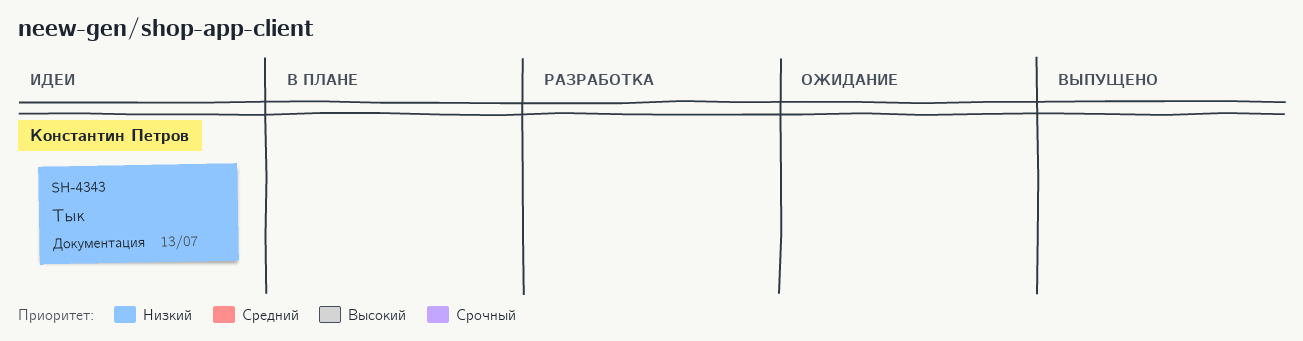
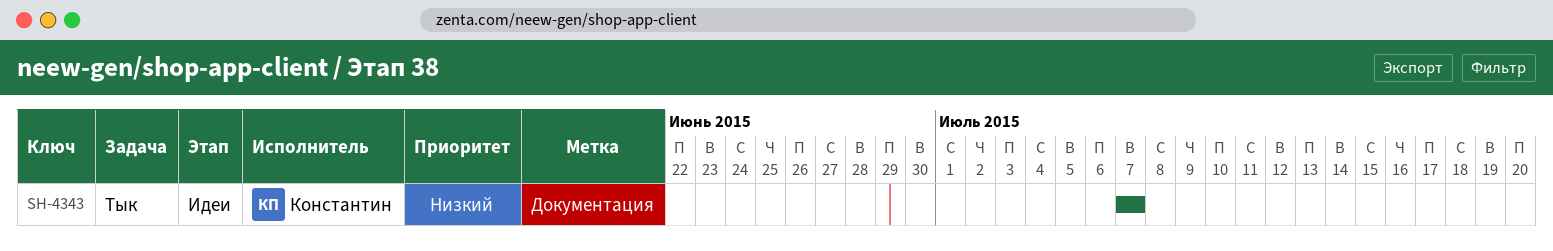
SH-4343, due: Jul 13 -> Jul 7

